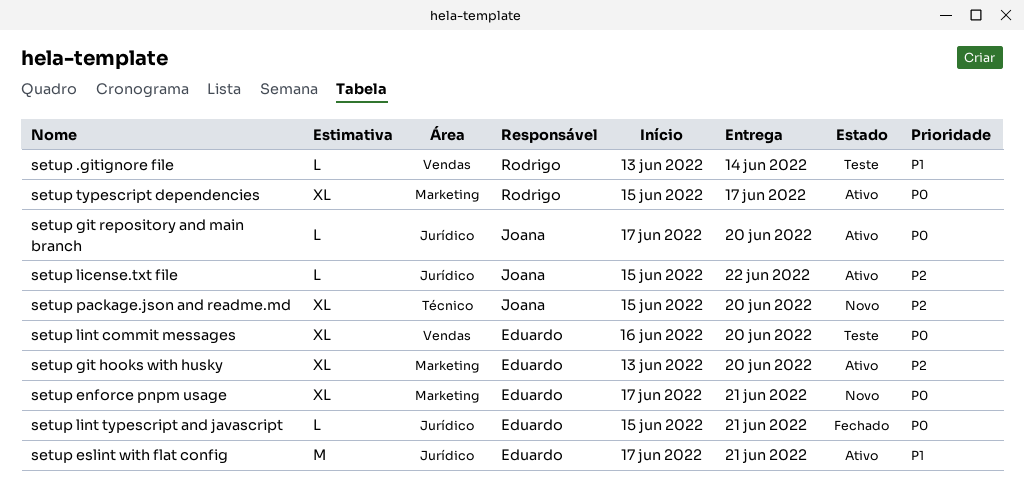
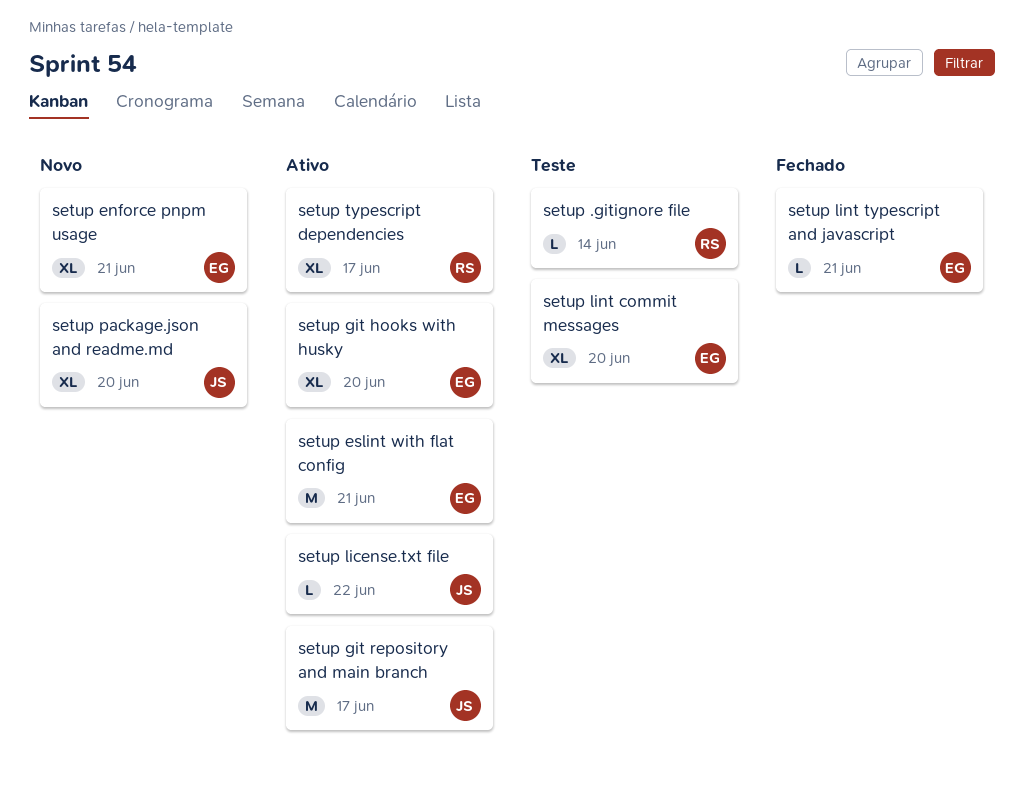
setup git repository and main branch, estimate: L -> M
setup git repository and main branch, due: Jun 20 -> Jun 17

